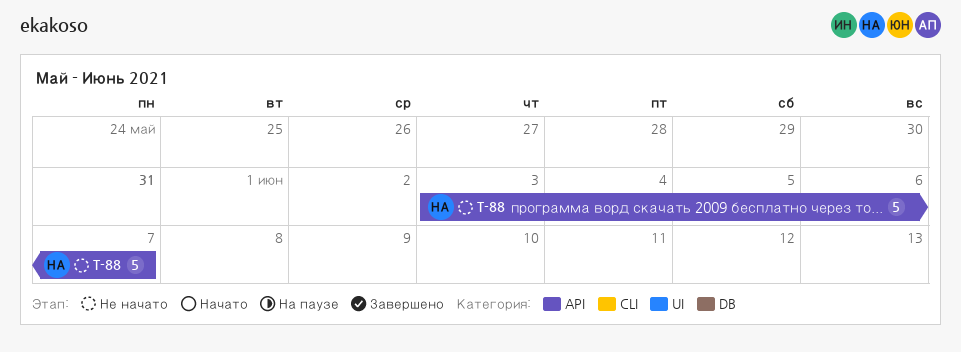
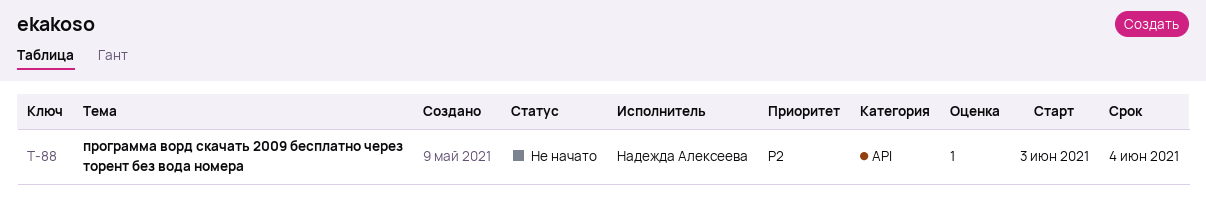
T-88, estimate: 5 -> 1
T-88, due: Jun 7 -> Jun 4

